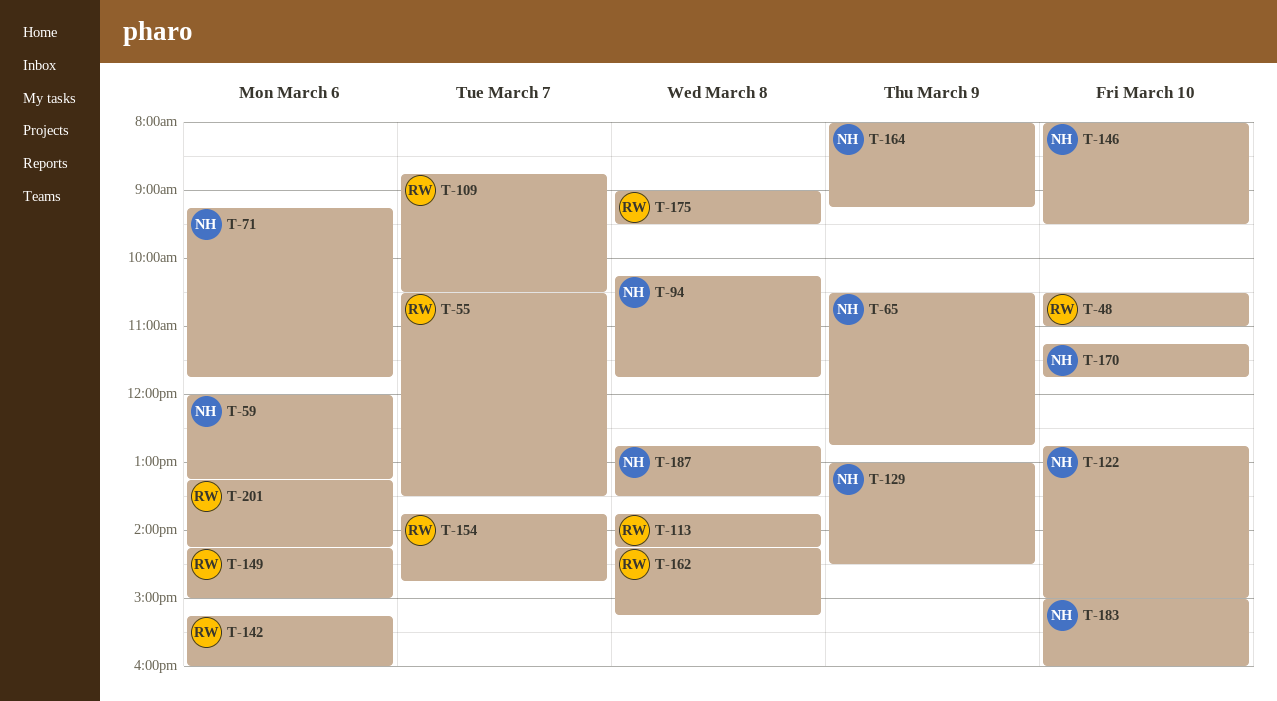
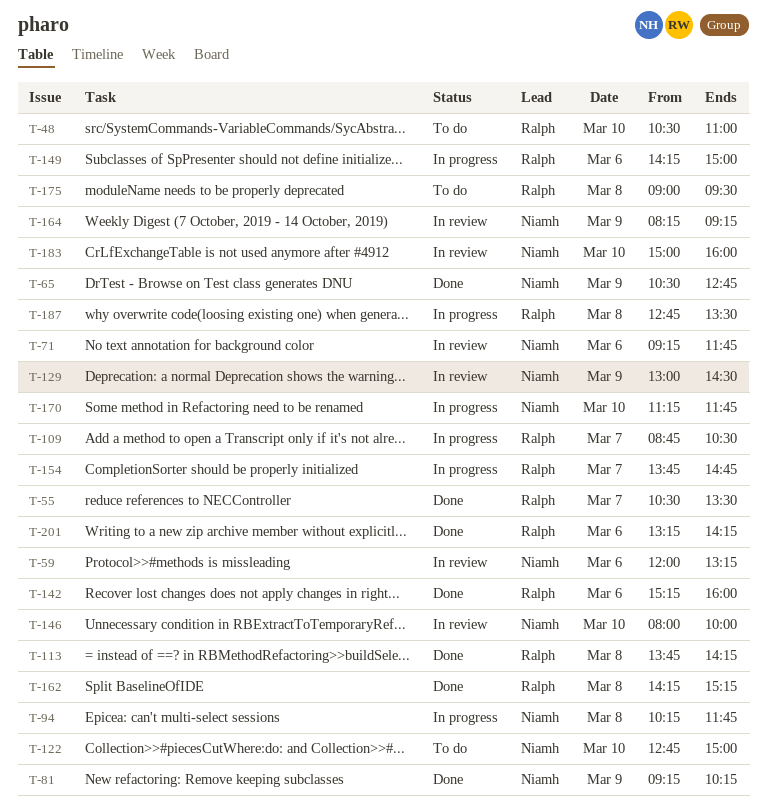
T-81: none -> present
T-146, ends: 09:30 -> 10:00
T-164, begins: 08:00 -> 08:15
T-187, owner: Niamh -> Ralph

